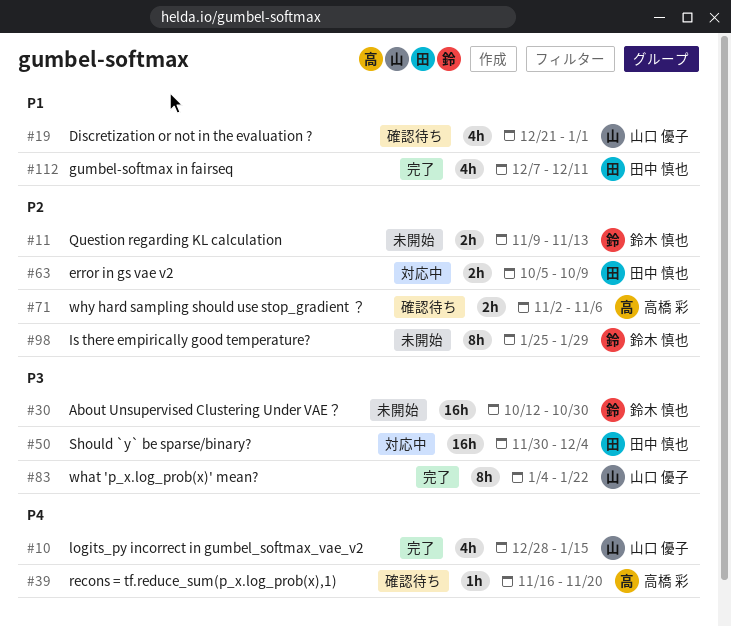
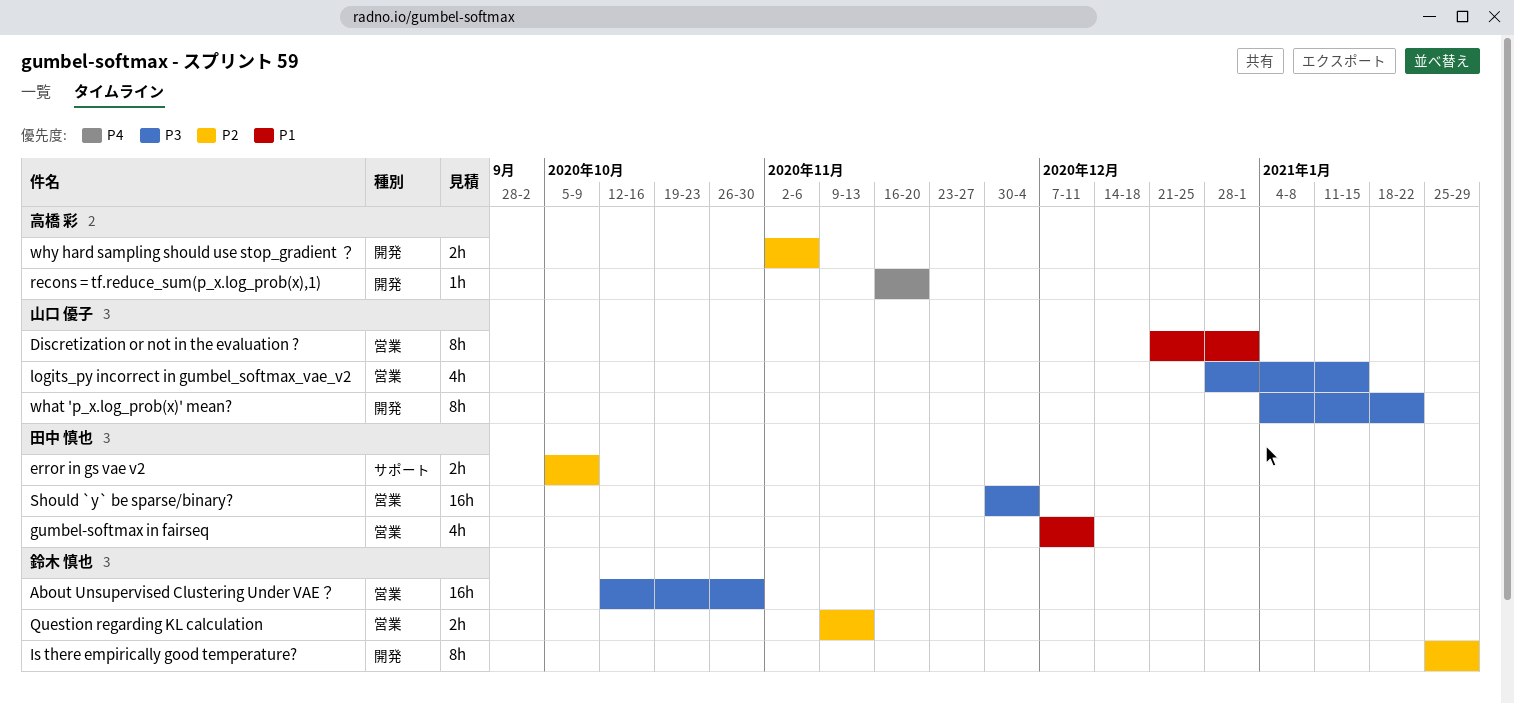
Discretization or not in the evaluation ?, estimate: 4h -> 8h
logits_py incorrect in gumbel_softmax_vae_v2, priority: P4 -> P3

